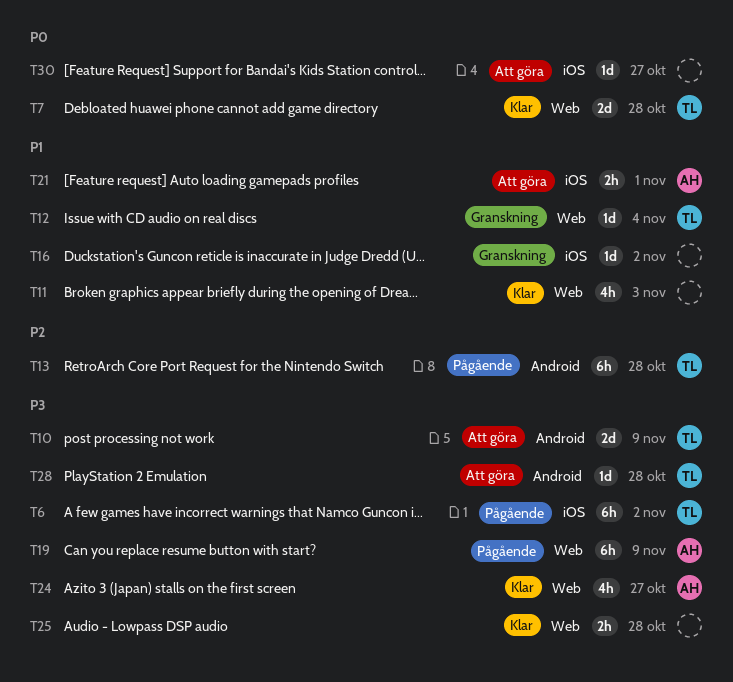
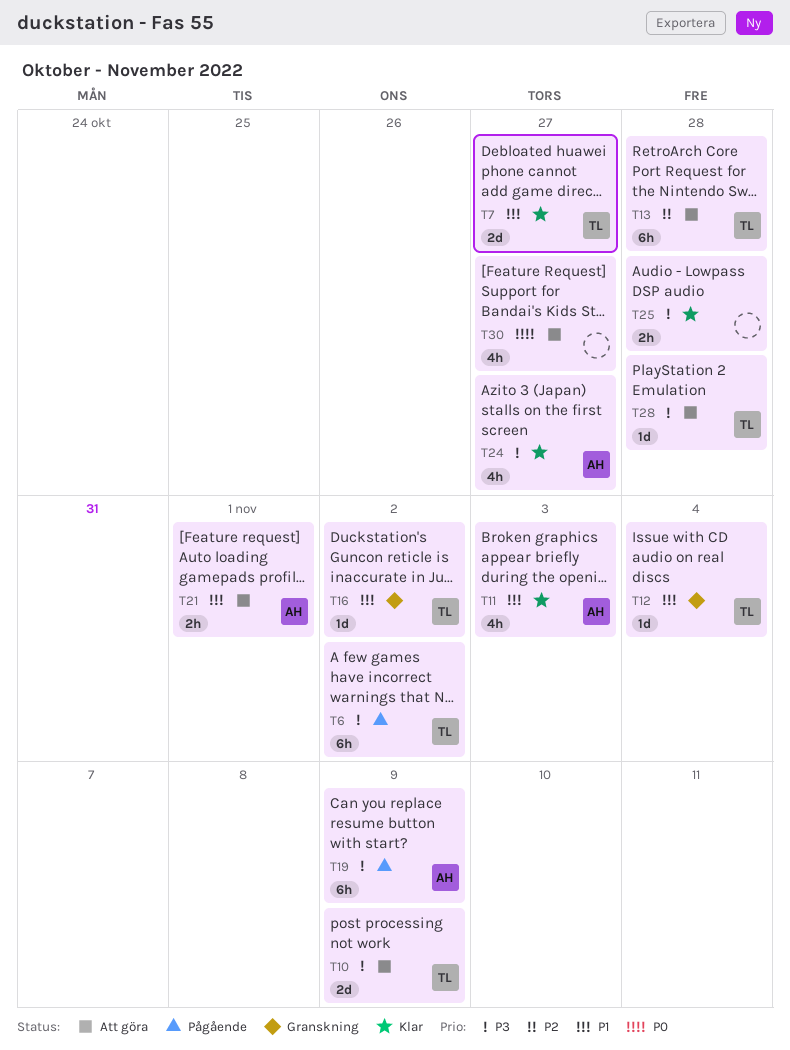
T7, priority: P0 -> P1
T7, due: Oct 28 -> Oct 27
T11, owner: none -> AH
T13, status: Pågående -> Att göra
T16, owner: none -> TL
T30, estimate: 1d -> 4h

